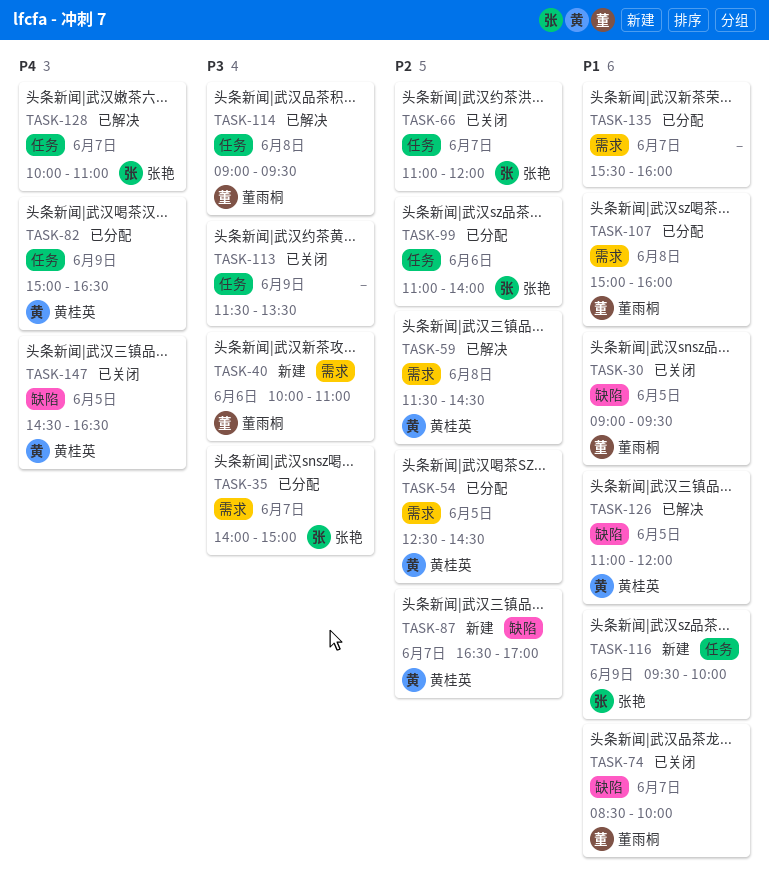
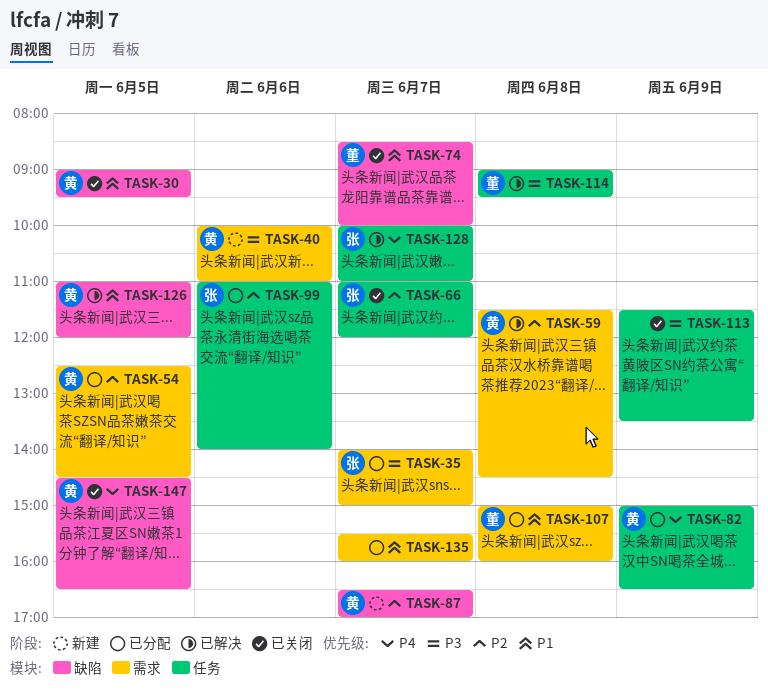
TASK-30, owner: 董雨桐 -> 黄桂英
TASK-40, owner: 董雨桐 -> 黄桂英
TASK-116: present -> none

